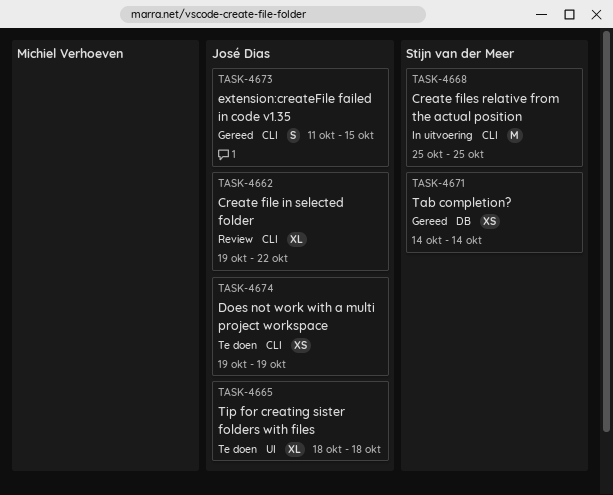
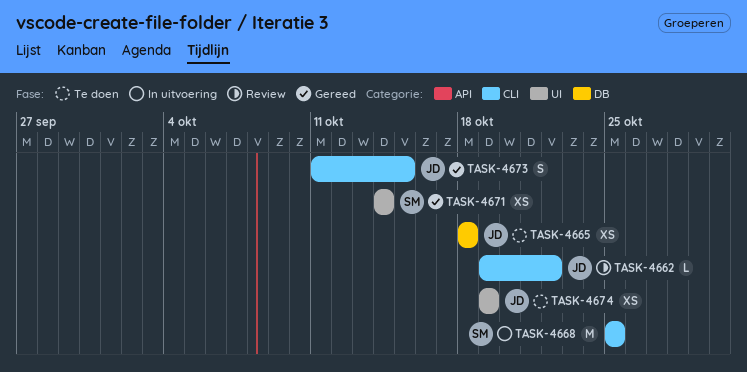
TASK-4662, estimate: XL -> L
TASK-4665, label: UI -> DB
TASK-4665, estimate: XL -> XS
TASK-4671, label: DB -> UI
TASK-4674, label: CLI -> UI

